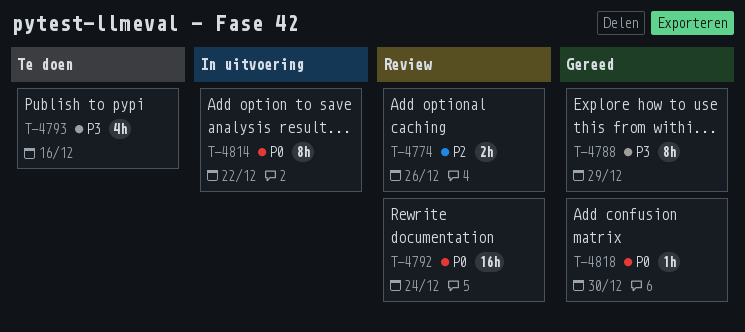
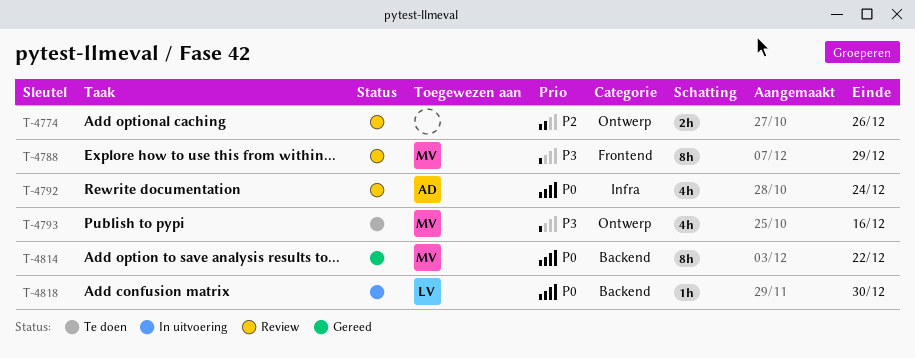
T-4788, status: Gereed -> Review
T-4792, estimate: 16h -> 4h
T-4814, status: In uitvoering -> Gereed
T-4818, status: Gereed -> In uitvoering

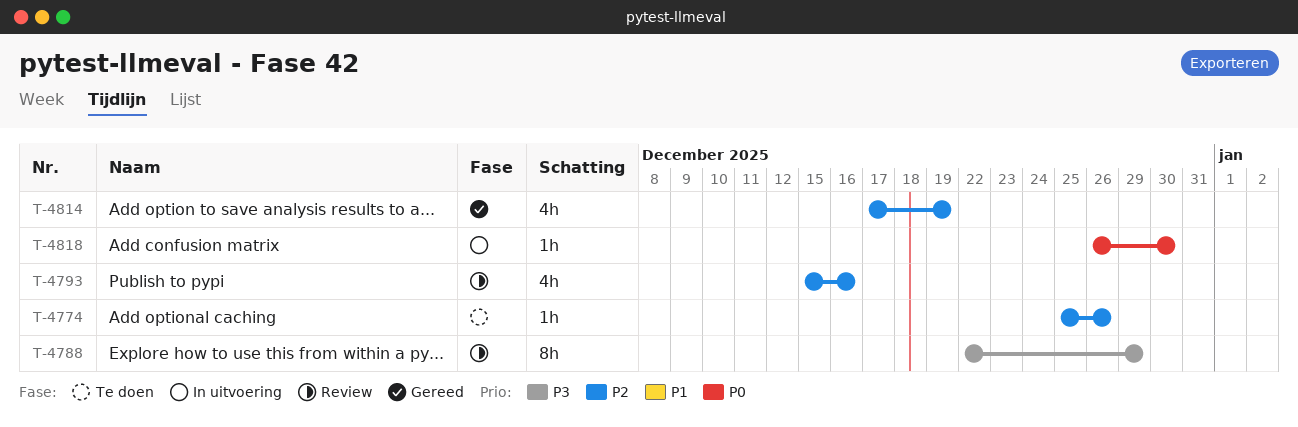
T-4774, status: Review -> Te doen
T-4774, estimate: 2h -> 1h
T-4792: present -> none
T-4793, status: Te doen -> Review
T-4793, priority: P3 -> P2
T-4814, priority: P0 -> P2
T-4814, estimate: 8h -> 4h
T-4814, due: Dec 22 -> Dec 19

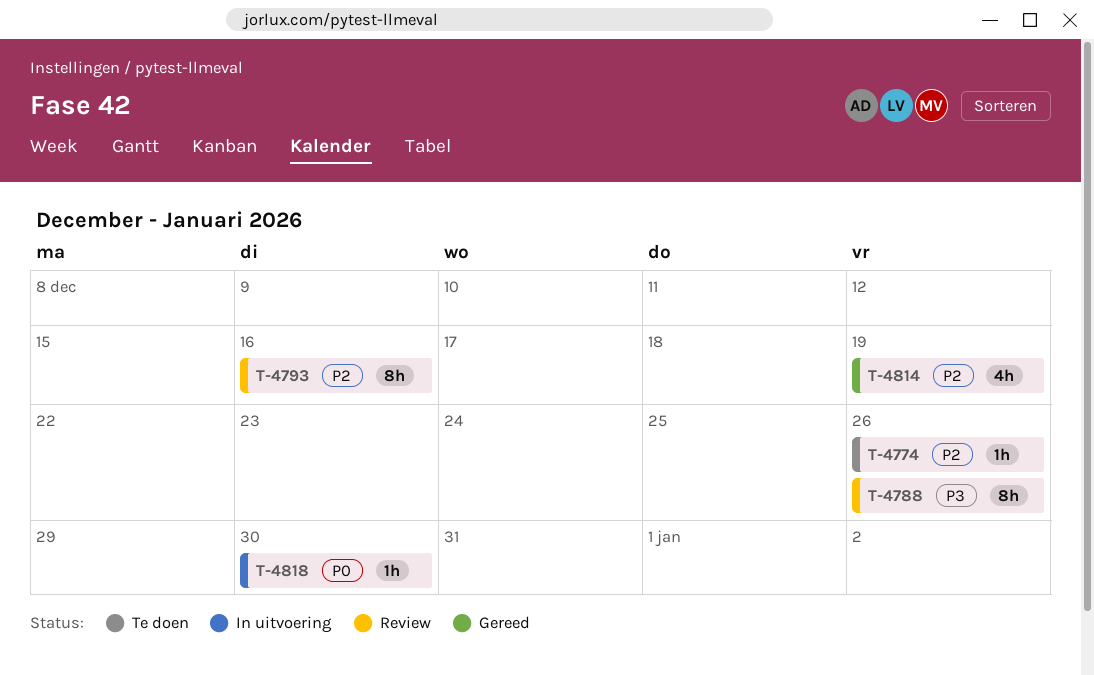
T-4788, due: Dec 29 -> Dec 26
T-4793, estimate: 4h -> 8h

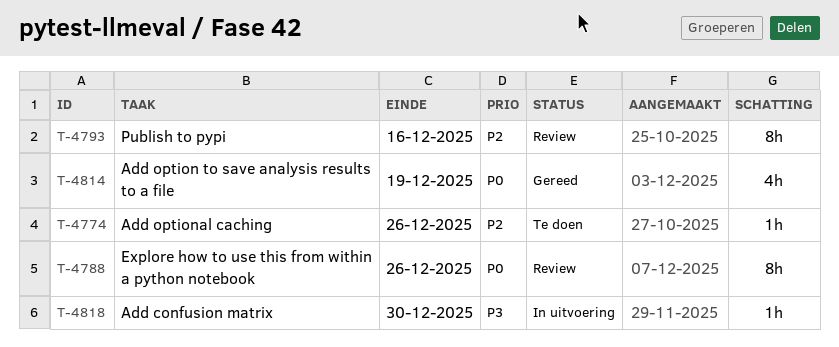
T-4788, priority: P3 -> P0
T-4814, priority: P2 -> P0
T-4818, priority: P0 -> P3

